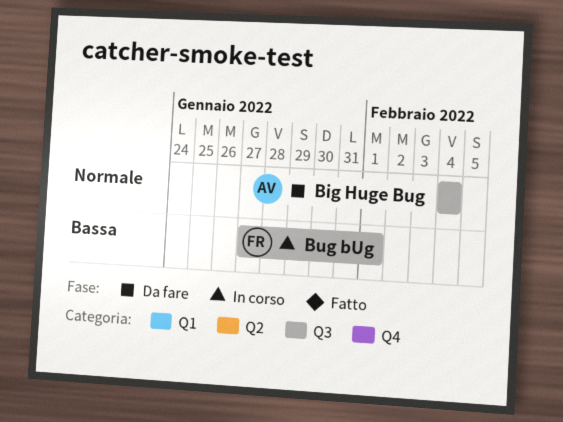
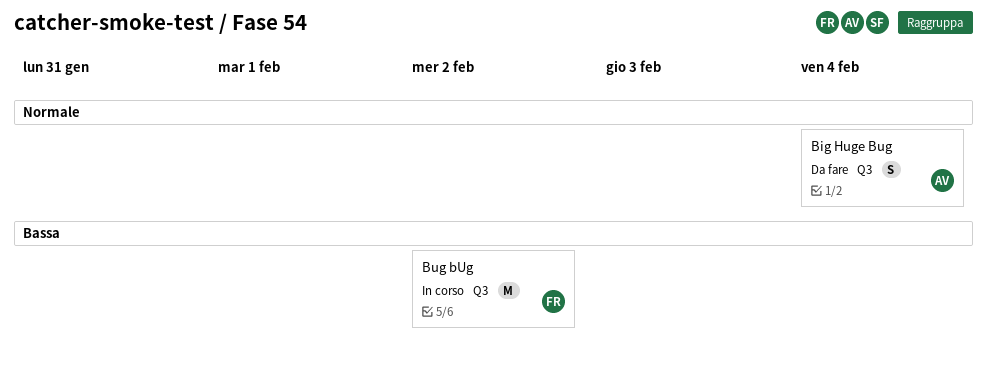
Bug bUg, due: Feb 1 -> Feb 2

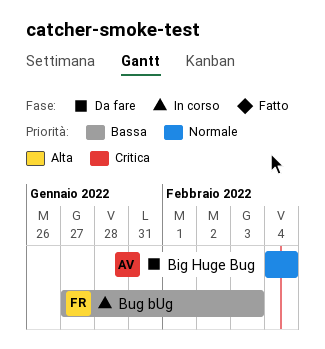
Bug bUg, due: Feb 2 -> Feb 3

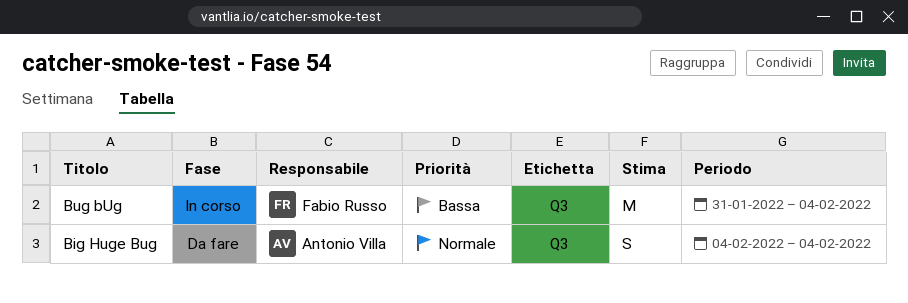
Bug bUg, start: Jan 27 -> Jan 31
Bug bUg, due: Feb 3 -> Feb 4

